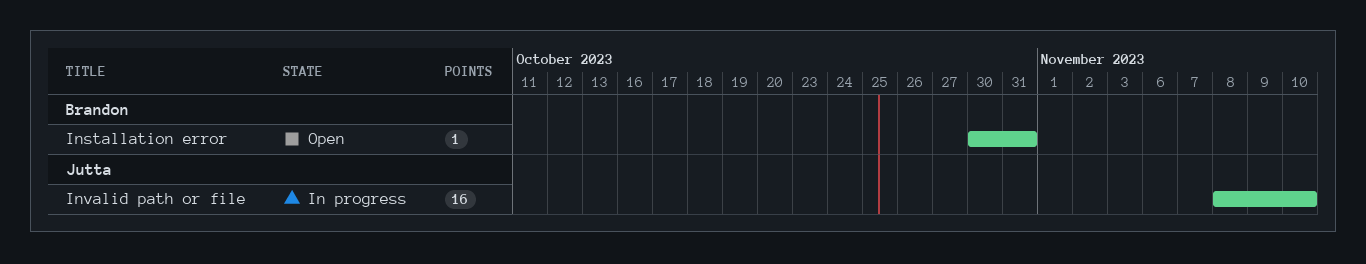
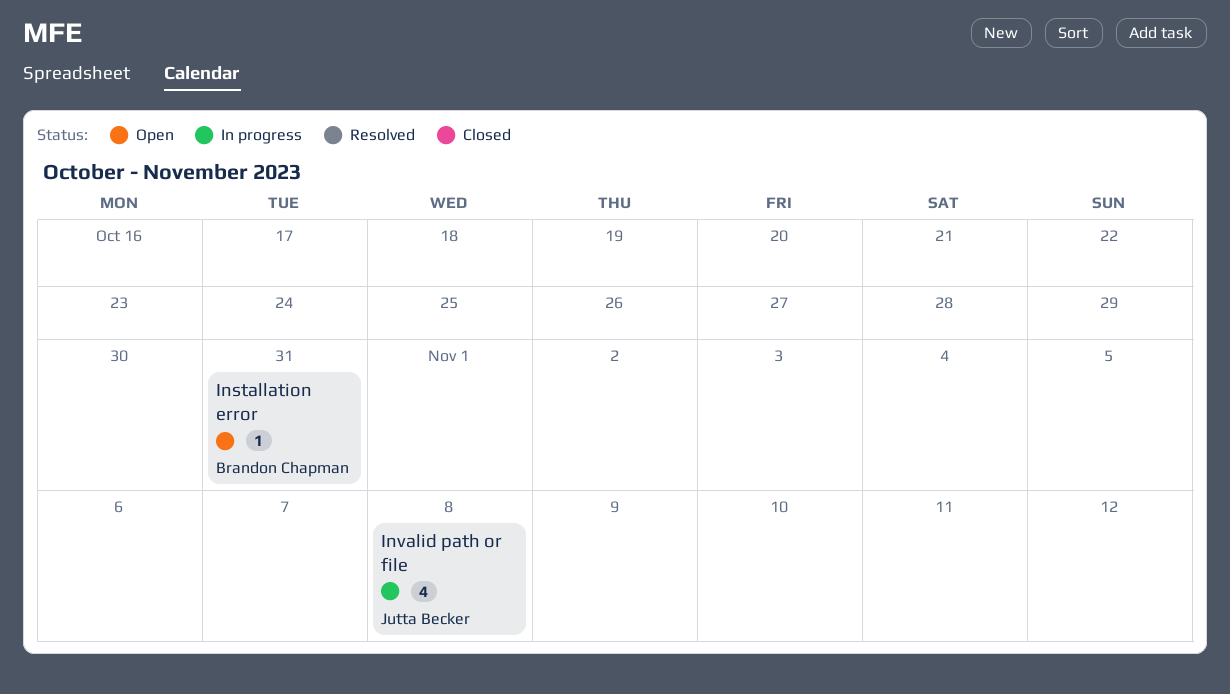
Invalid path or file, estimate: 16 -> 4
Invalid path or file, due: Nov 10 -> Nov 8

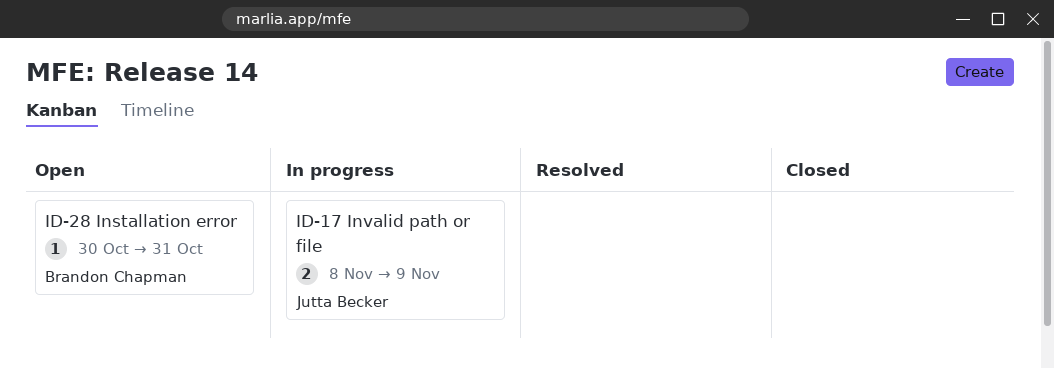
Invalid path or file, estimate: 4 -> 2
Invalid path or file, due: Nov 8 -> Nov 9

